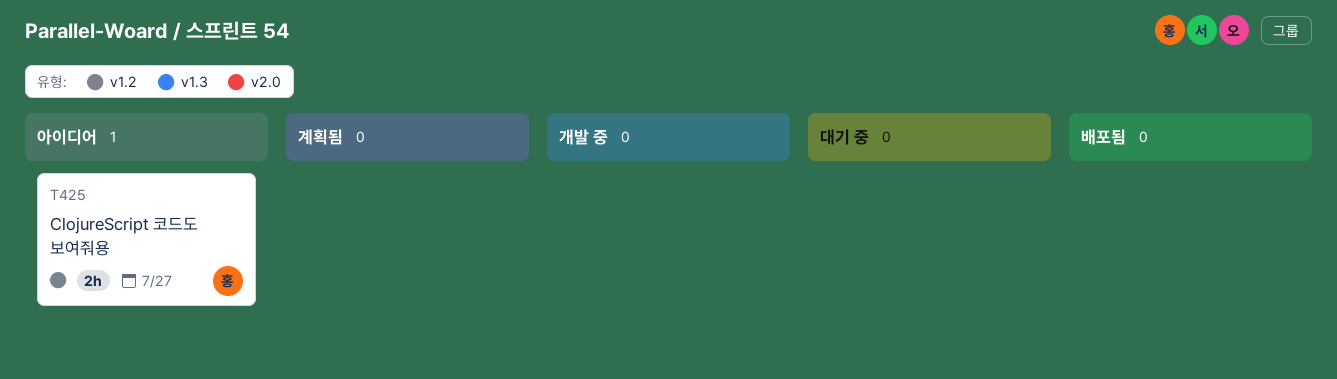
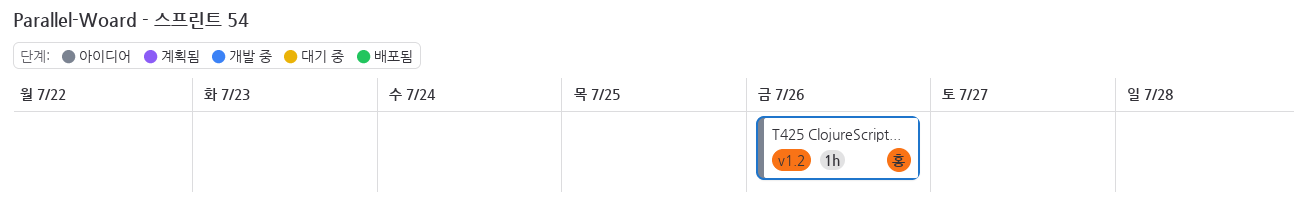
T425, estimate: 2h -> 1h
T425, due: Jul 27 -> Jul 26

